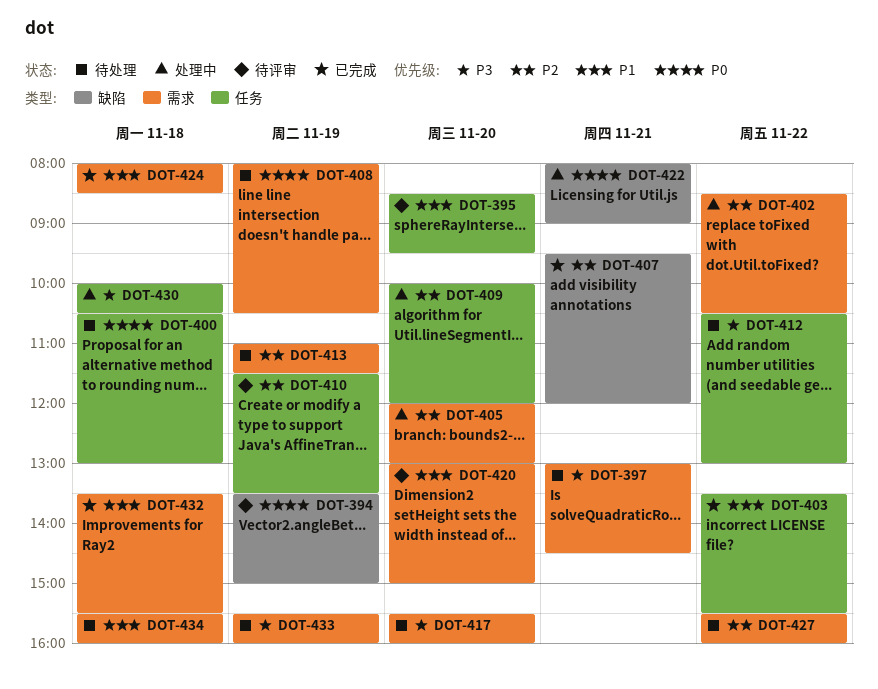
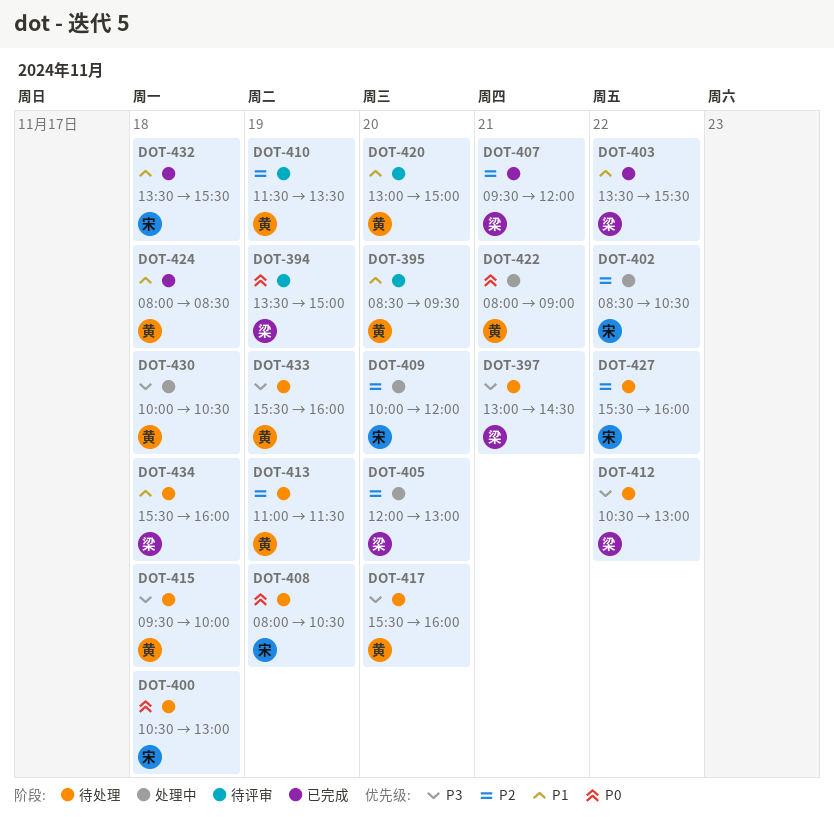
DOT-415: none -> present

